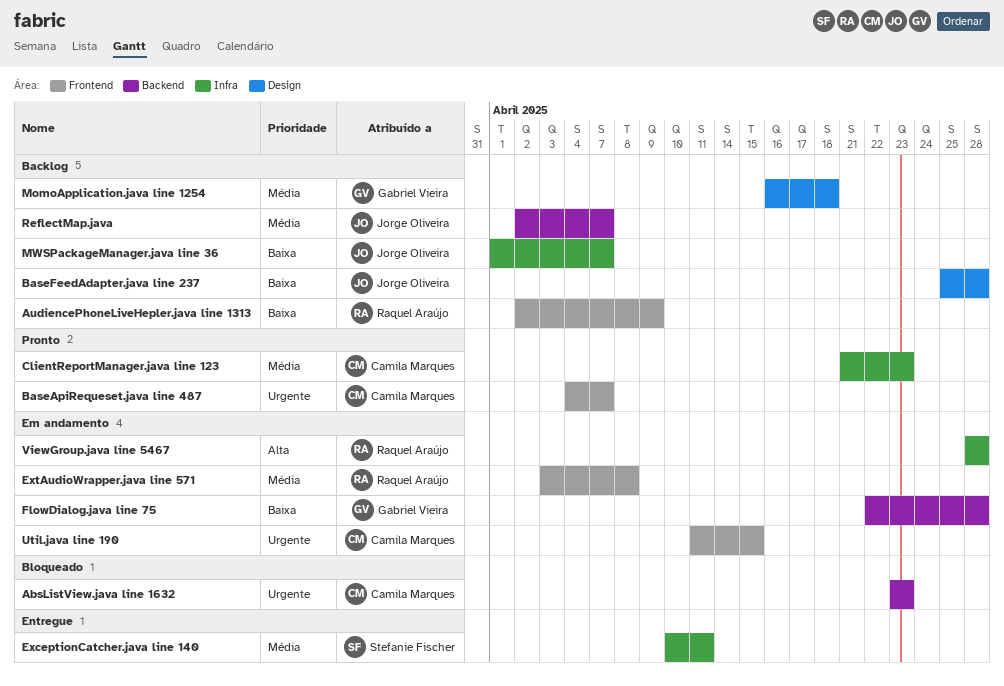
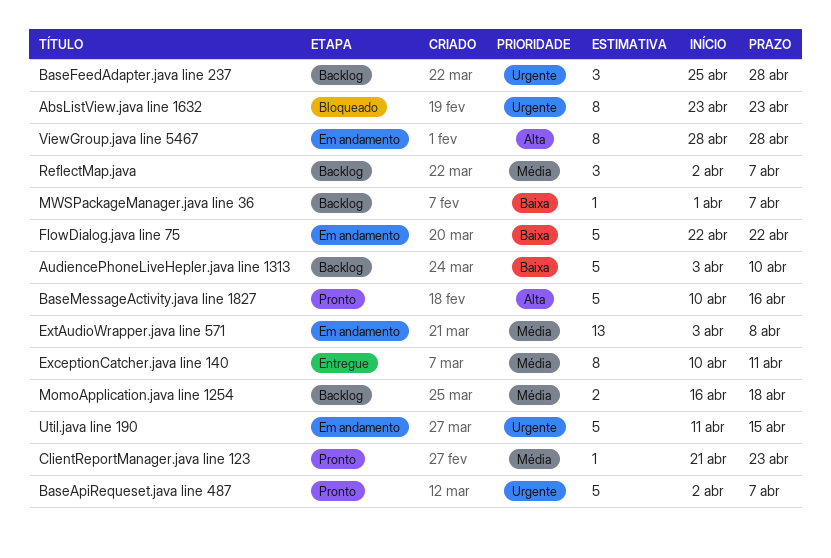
AudiencePhoneLiveHepler.java line 1313, start: Apr 2 -> Apr 3
AudiencePhoneLiveHepler.java line 1313, due: Apr 9 -> Apr 10
BaseApiRequeset.java line 487, start: Apr 4 -> Apr 2
BaseFeedAdapter.java line 237, priority: Baixa -> Urgente
BaseMessageActivity.java line 1827: none -> present
FlowDialog.java line 75, due: Apr 28 -> Apr 22

